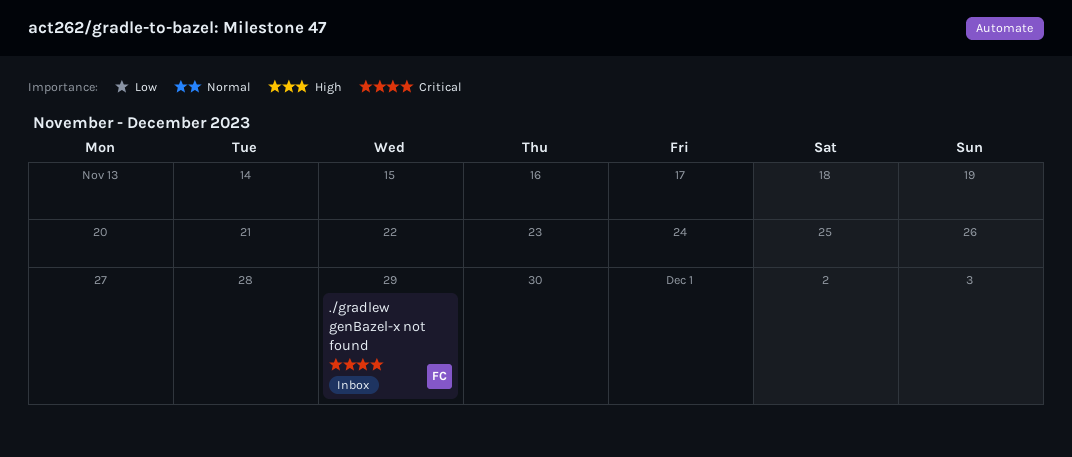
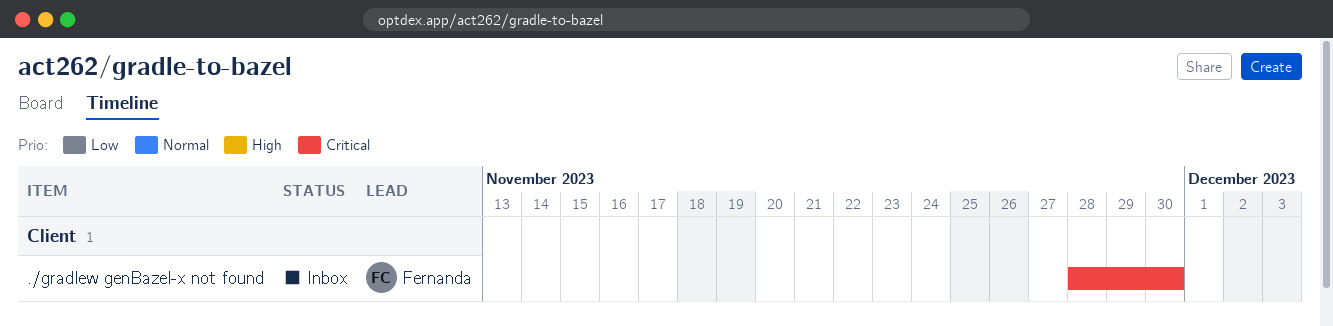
./gradlew genBazel-x not found, due: Nov 29 -> Nov 30

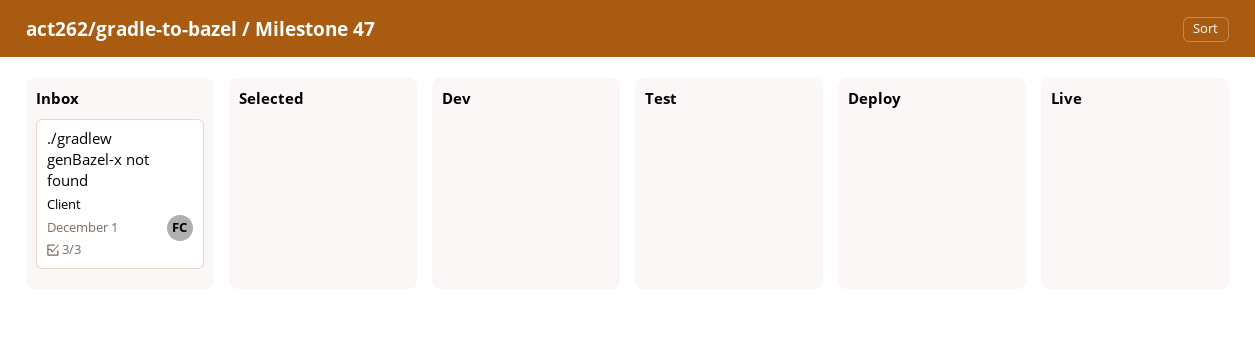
./gradlew genBazel-x not found, due: Nov 30 -> Dec 1

